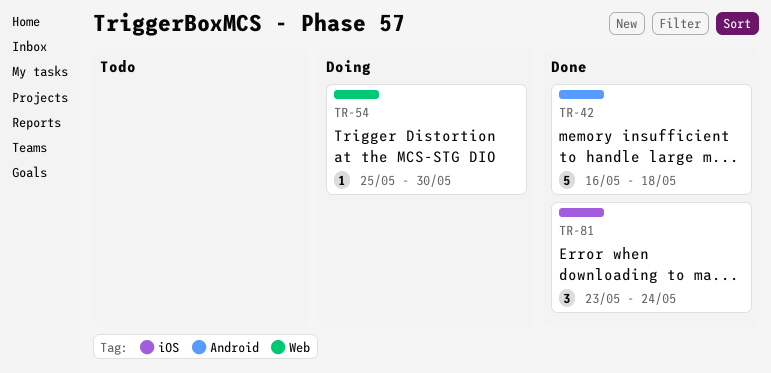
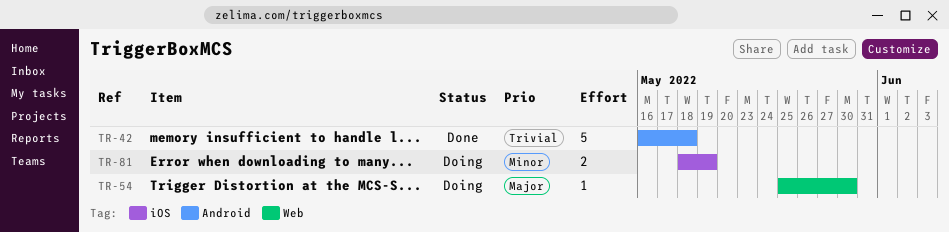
TR-81, status: Done -> Doing
TR-81, estimate: 3 -> 2
TR-81, start: May 23 -> May 18
TR-81, due: May 24 -> May 19

